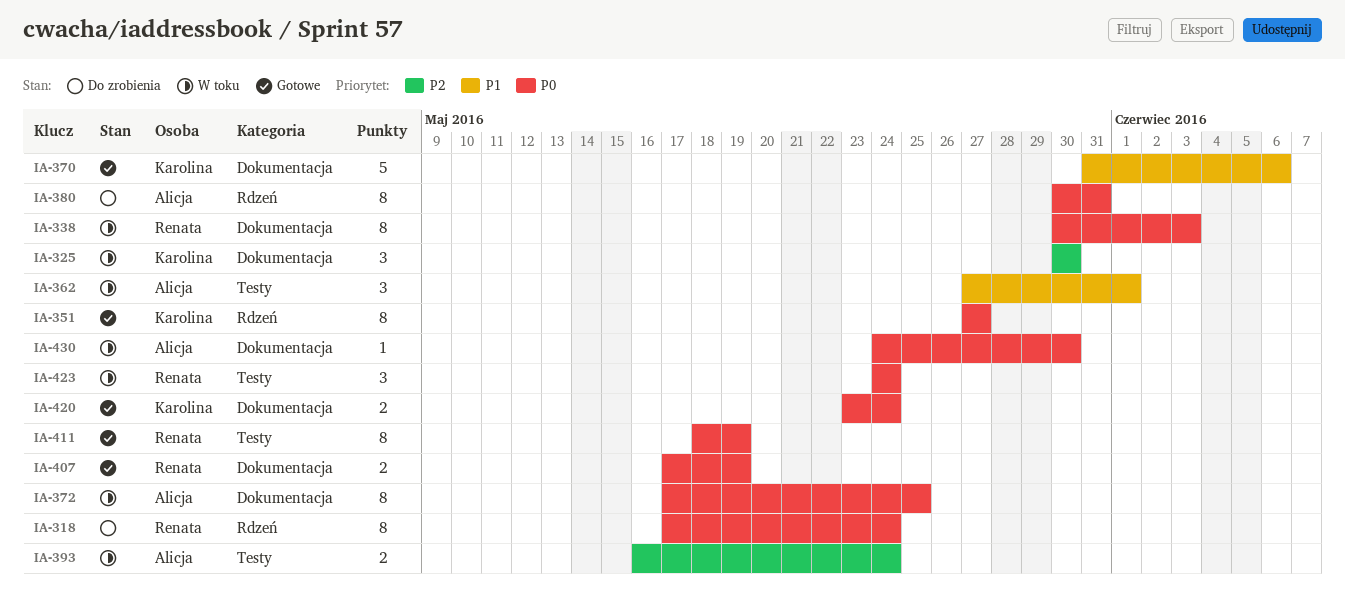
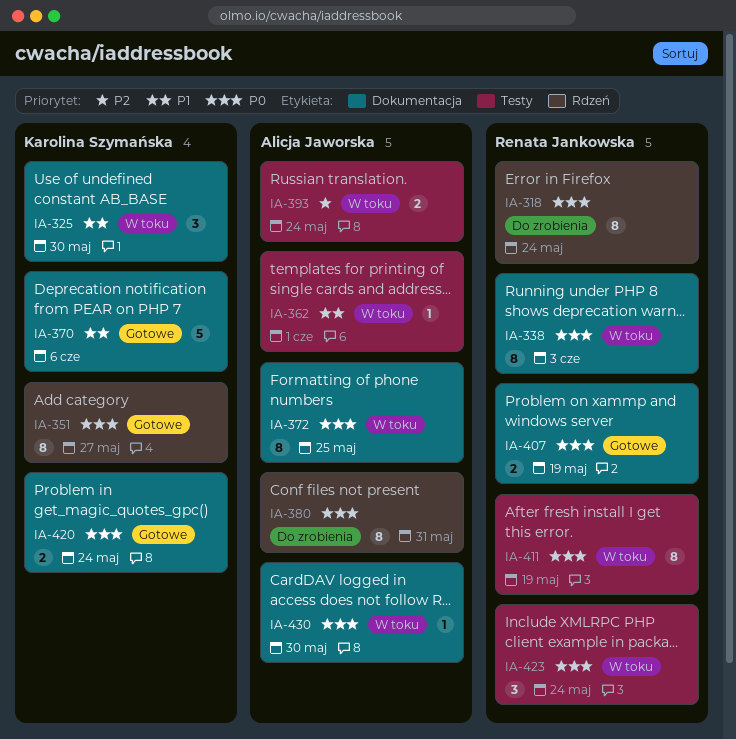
IA-325, priority: P2 -> P1
IA-362, estimate: 3 -> 1
IA-411, status: Gotowe -> W toku

